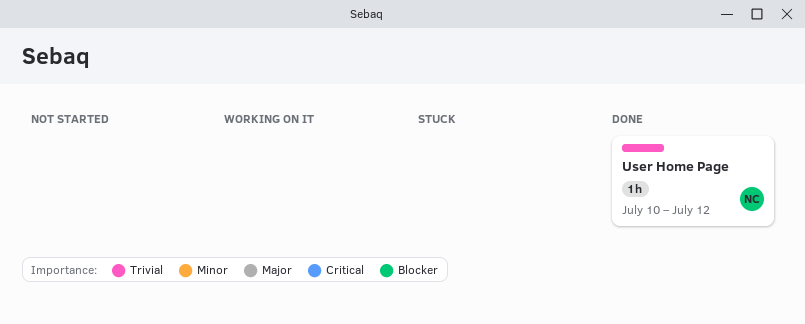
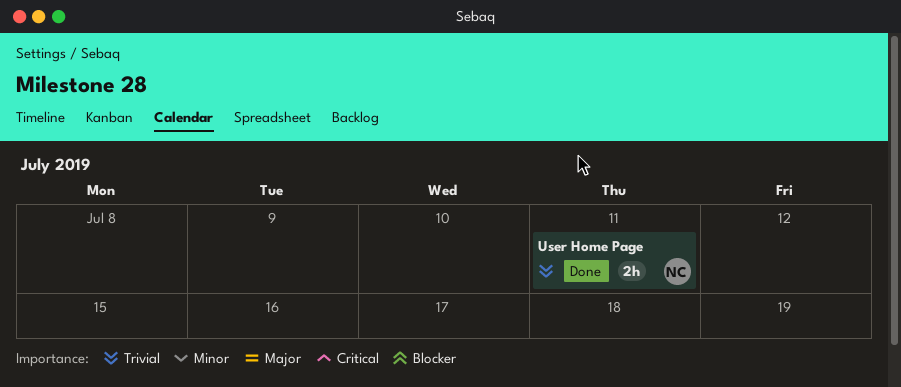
User Home Page, estimate: 1h -> 2h
User Home Page, due: Jul 12 -> Jul 11

